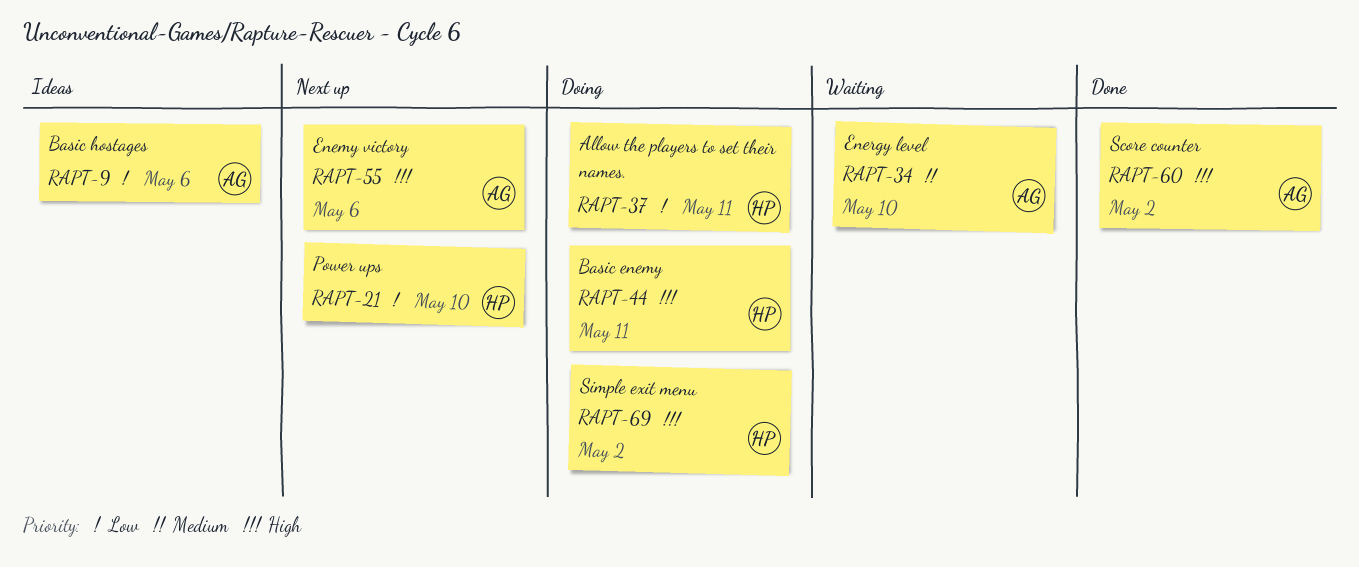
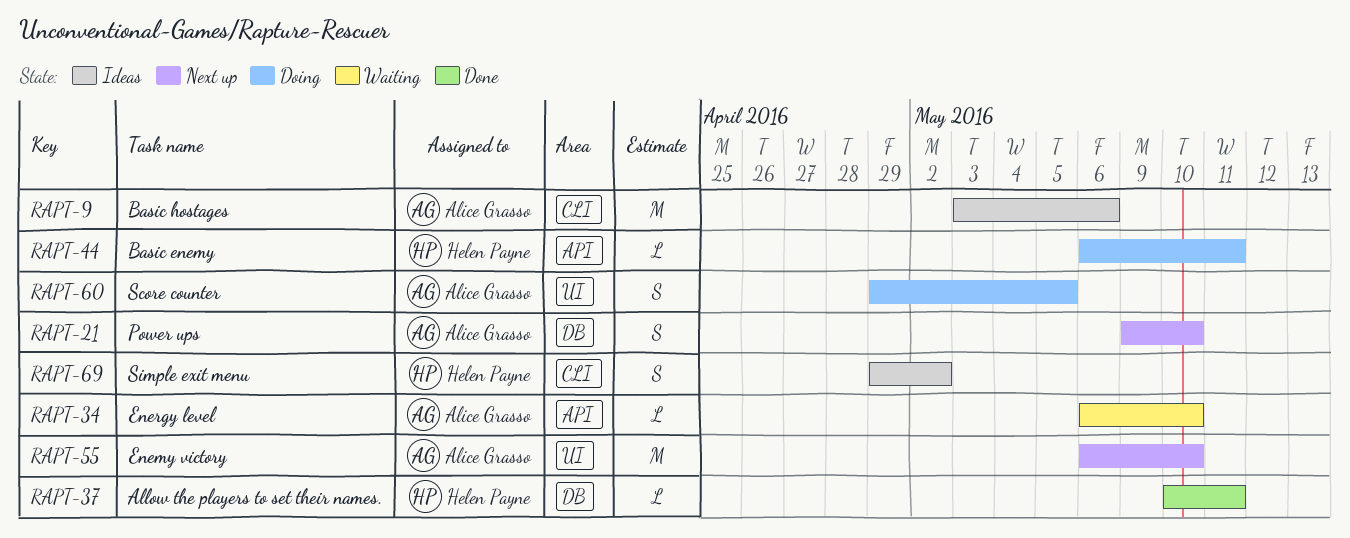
RAPT-21, owner: Helen Payne -> Alice Grasso
RAPT-37, status: Doing -> Done
RAPT-55, due: May 6 -> May 10
RAPT-60, status: Done -> Doing
RAPT-60, due: May 2 -> May 5
RAPT-69, status: Doing -> Ideas

